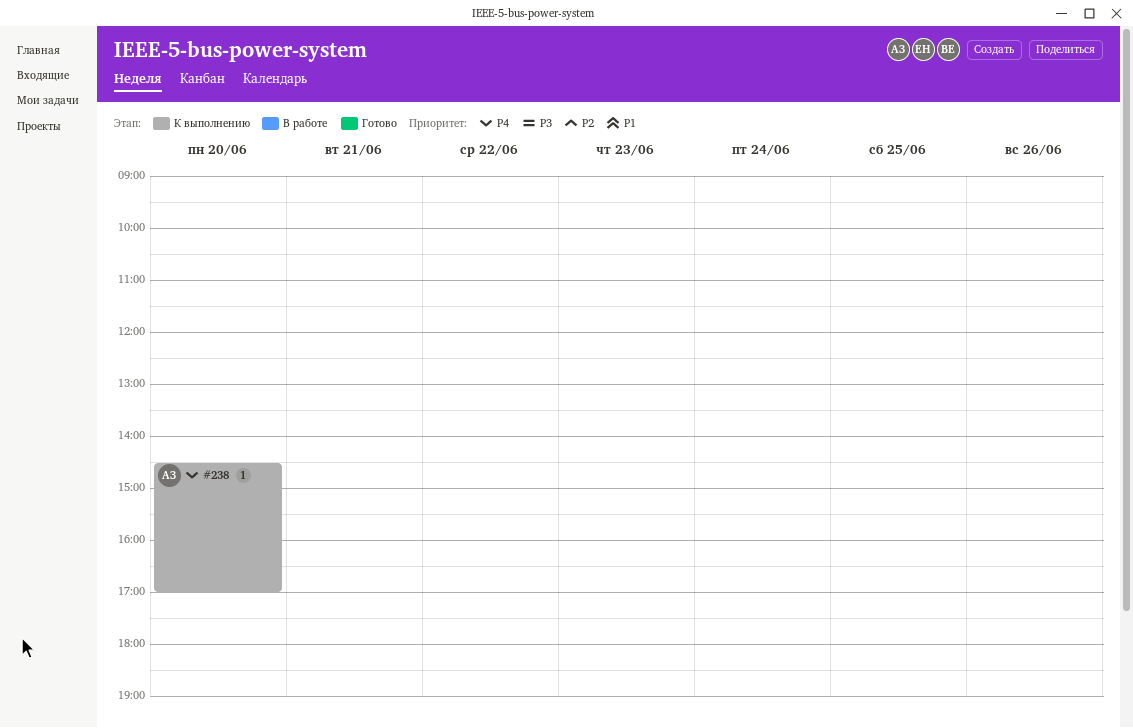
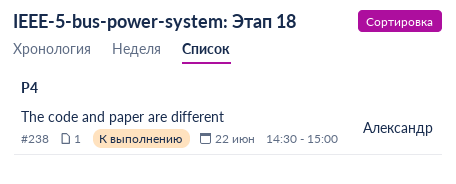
#238, day: Jun 20 -> Jun 22
#238, ends: 17:00 -> 15:00

